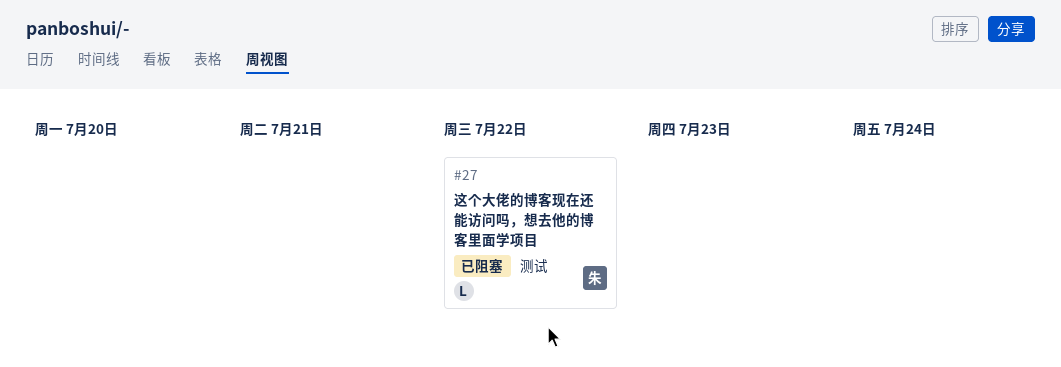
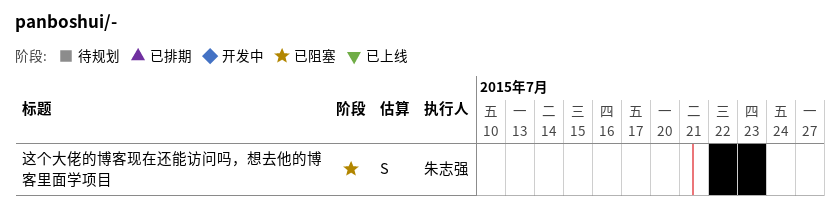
这个大佬的博客现在还能访问吗，想去他的博客里面学项目, estimate: L -> S
这个大佬的博客现在还能访问吗，想去他的博客里面学项目, due: Jul 22 -> Jul 23

